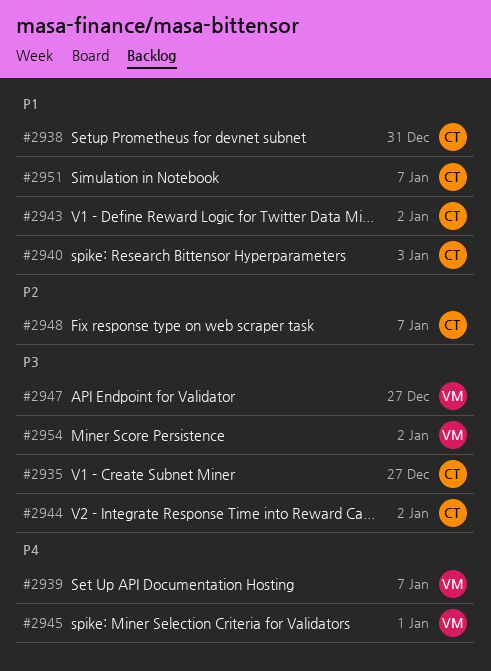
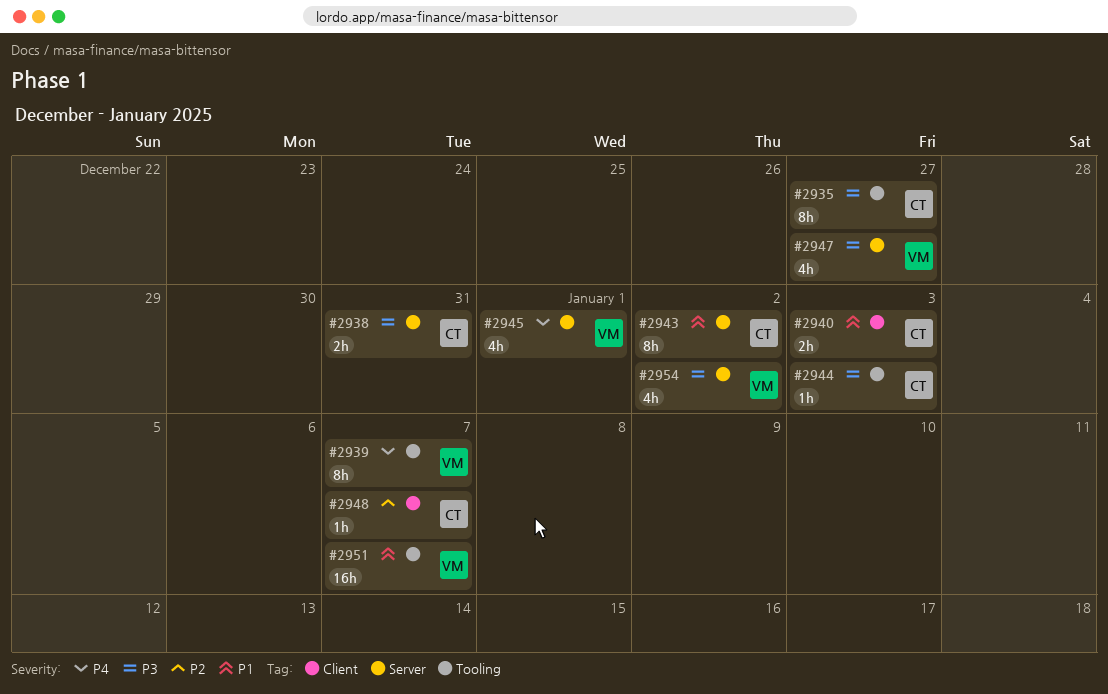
#2938, priority: P1 -> P3
#2944, due: Jan 2 -> Jan 3
#2951, owner: CT -> VM

